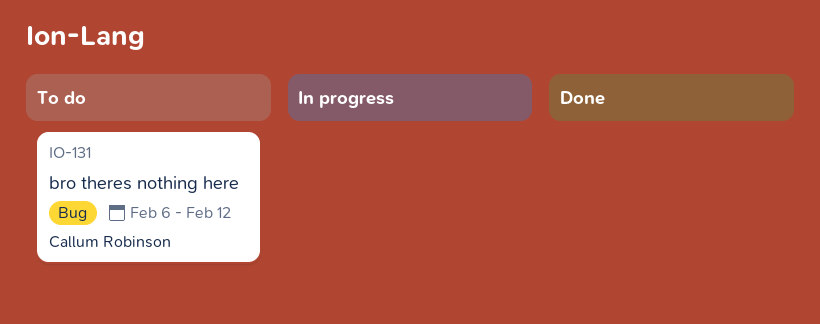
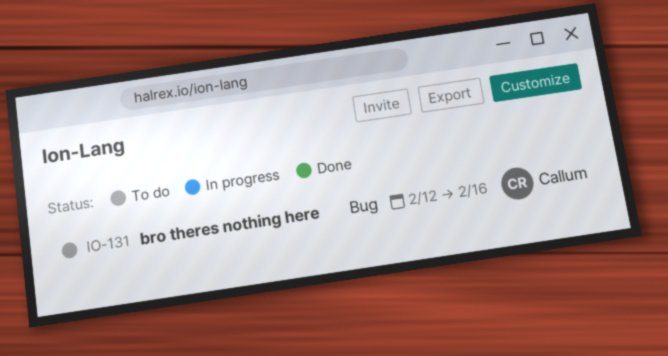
IO-131, start: Feb 6 -> Feb 12
IO-131, due: Feb 12 -> Feb 16

